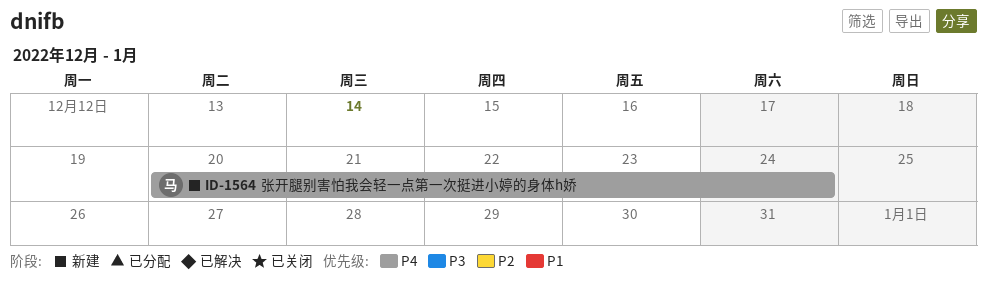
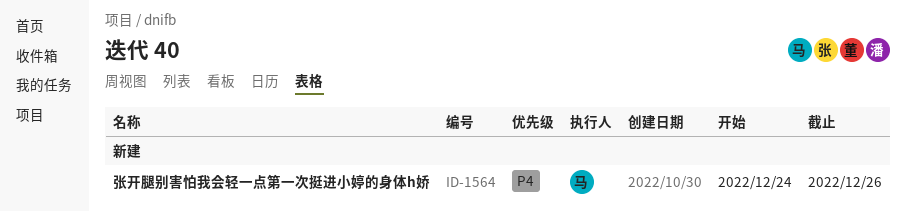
ID-1564, start: Dec 20 -> Dec 24
ID-1564, due: Dec 24 -> Dec 26

